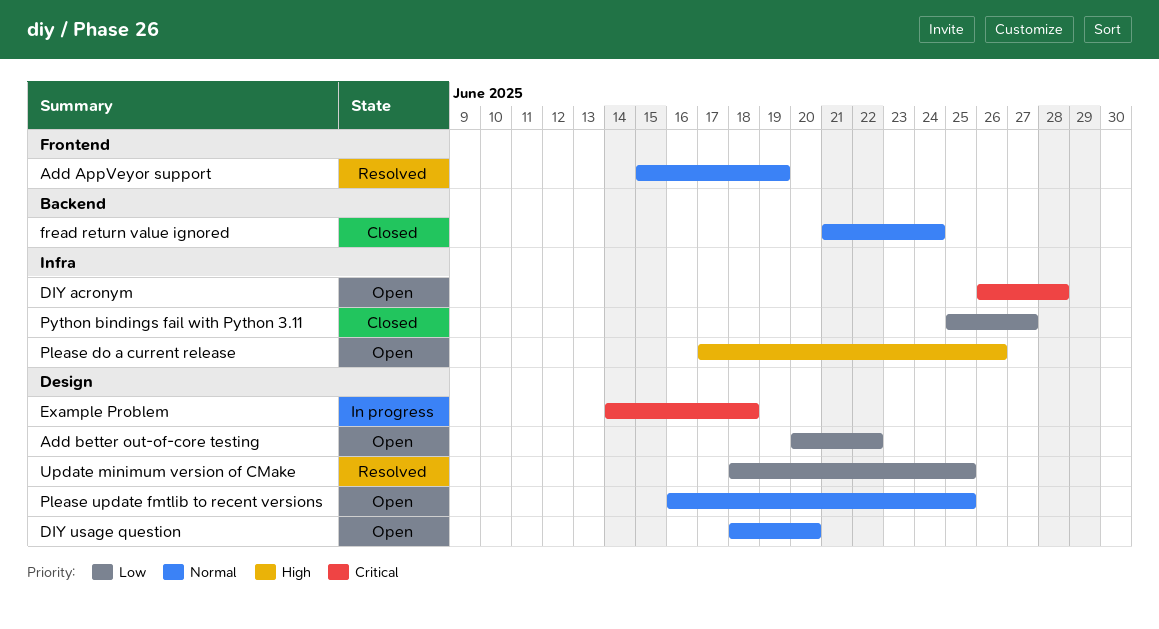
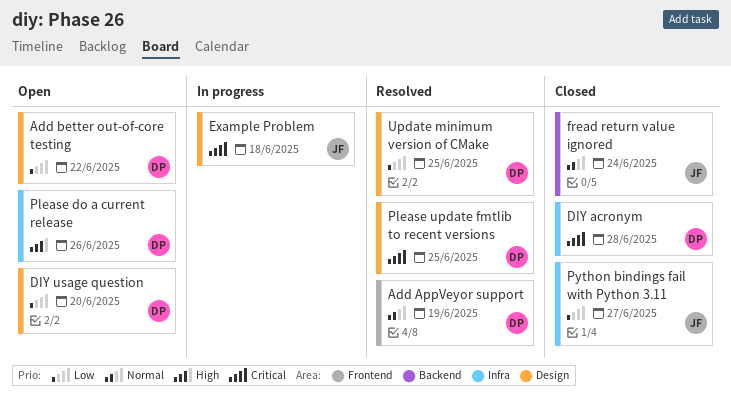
DIY acronym, status: Open -> Closed
DIY usage question, priority: Normal -> Low
Please update fmtlib to recent versions, status: Open -> Resolved
Please update fmtlib to recent versions, priority: Normal -> Critical

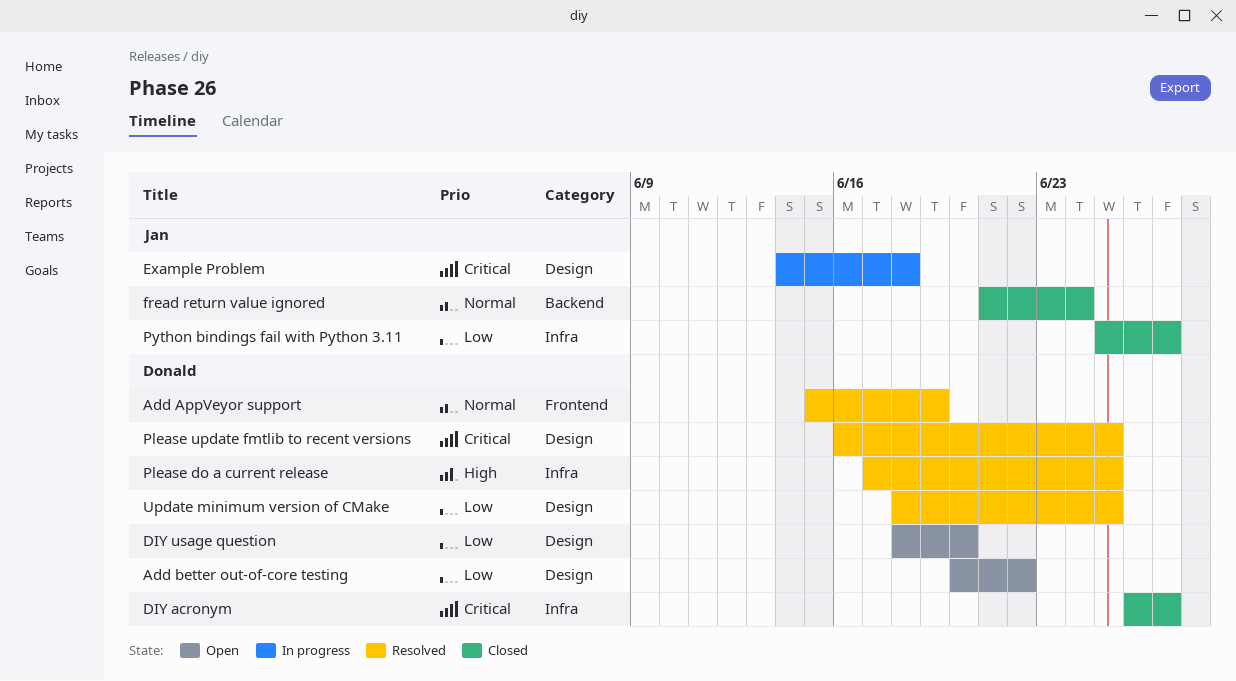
DIY acronym, due: Jun 28 -> Jun 27
Please do a current release, status: Open -> Resolved
Please do a current release, due: Jun 26 -> Jun 25

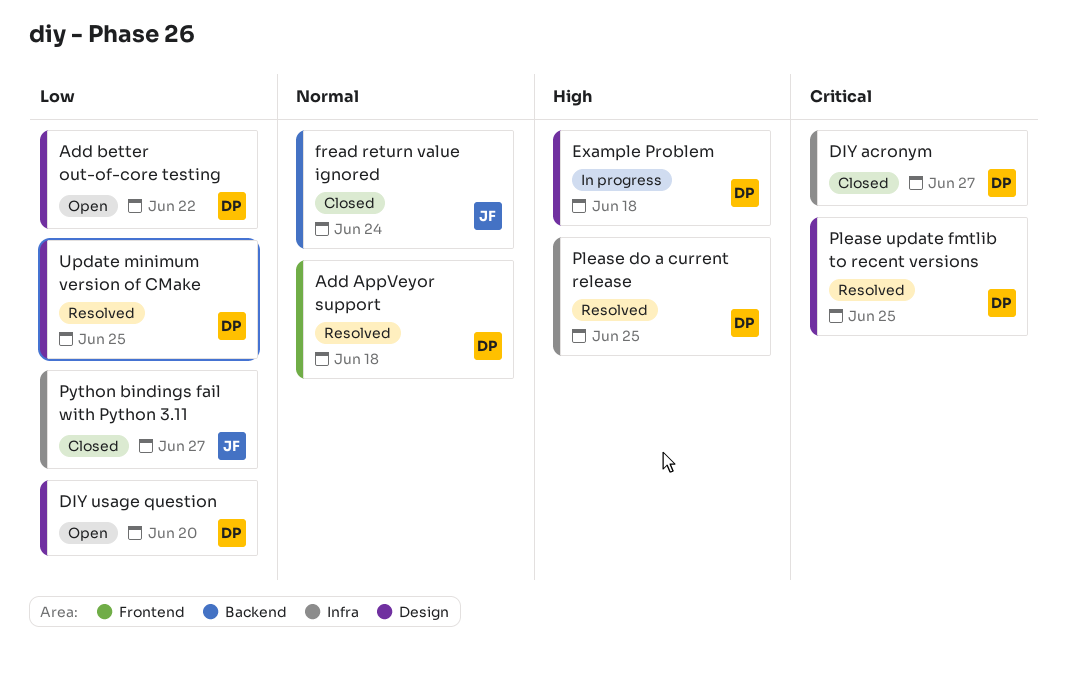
Add AppVeyor support, due: Jun 19 -> Jun 18
Example Problem, owner: Jan -> Donald
Example Problem, priority: Critical -> High

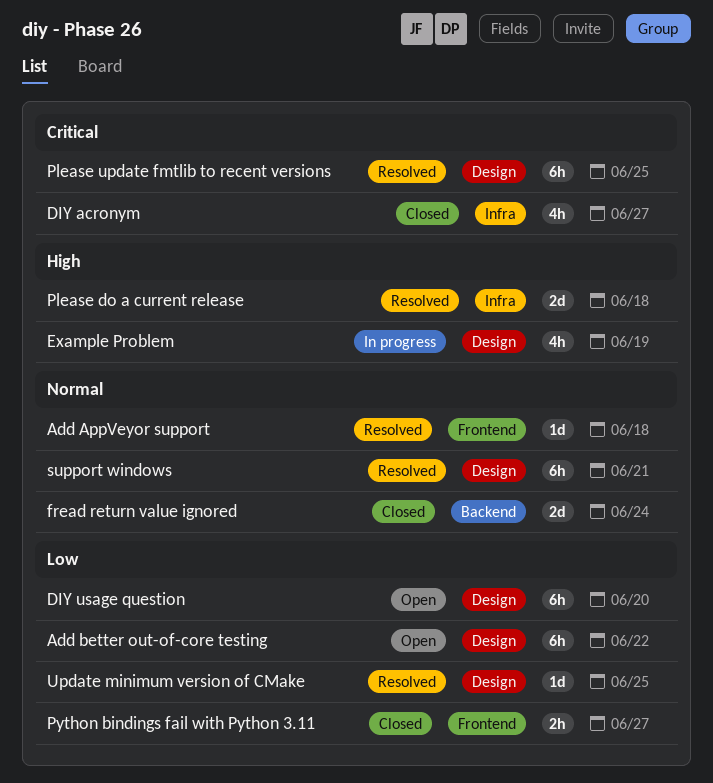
Example Problem, due: Jun 18 -> Jun 19
Please do a current release, due: Jun 25 -> Jun 18
Python bindings fail with Python 3.11, label: Infra -> Frontend
support windows: none -> present

